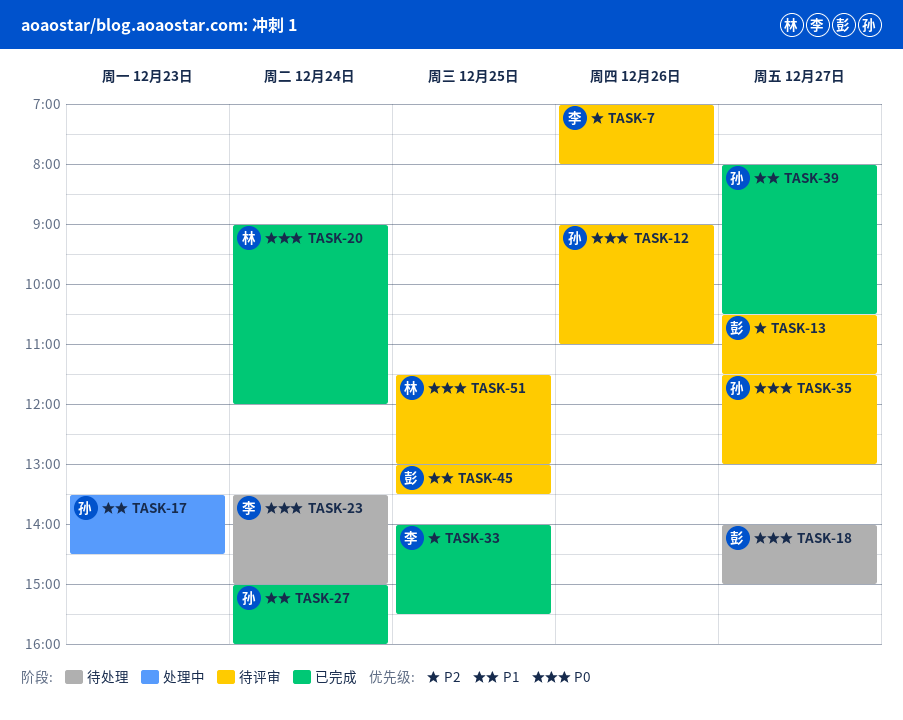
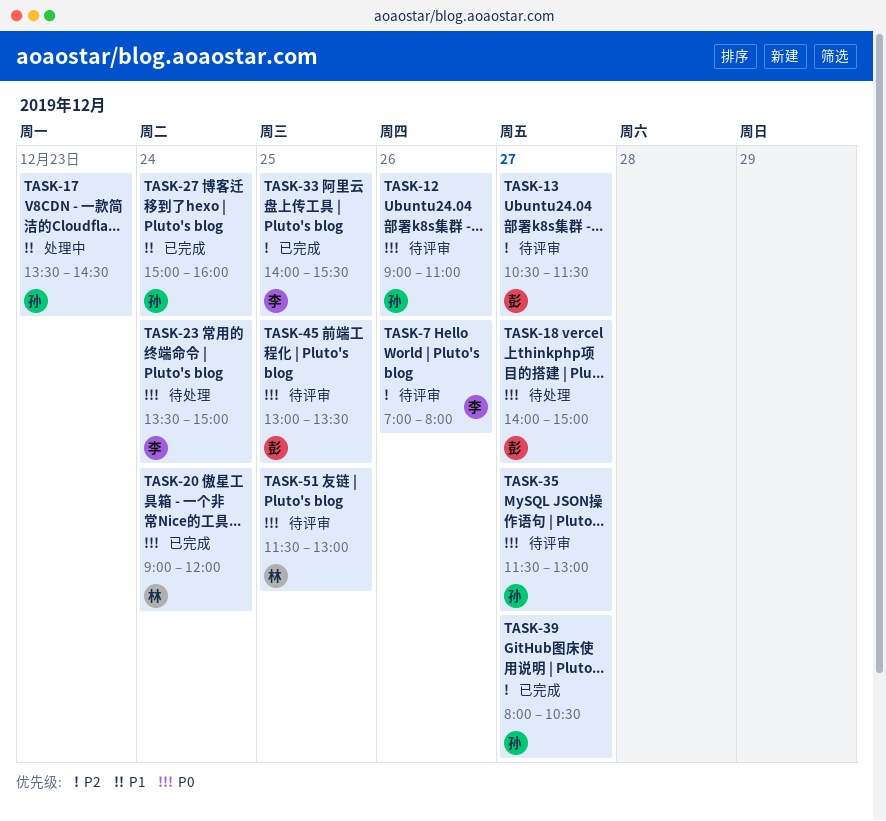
TASK-39, priority: P1 -> P2
TASK-45, priority: P1 -> P0

